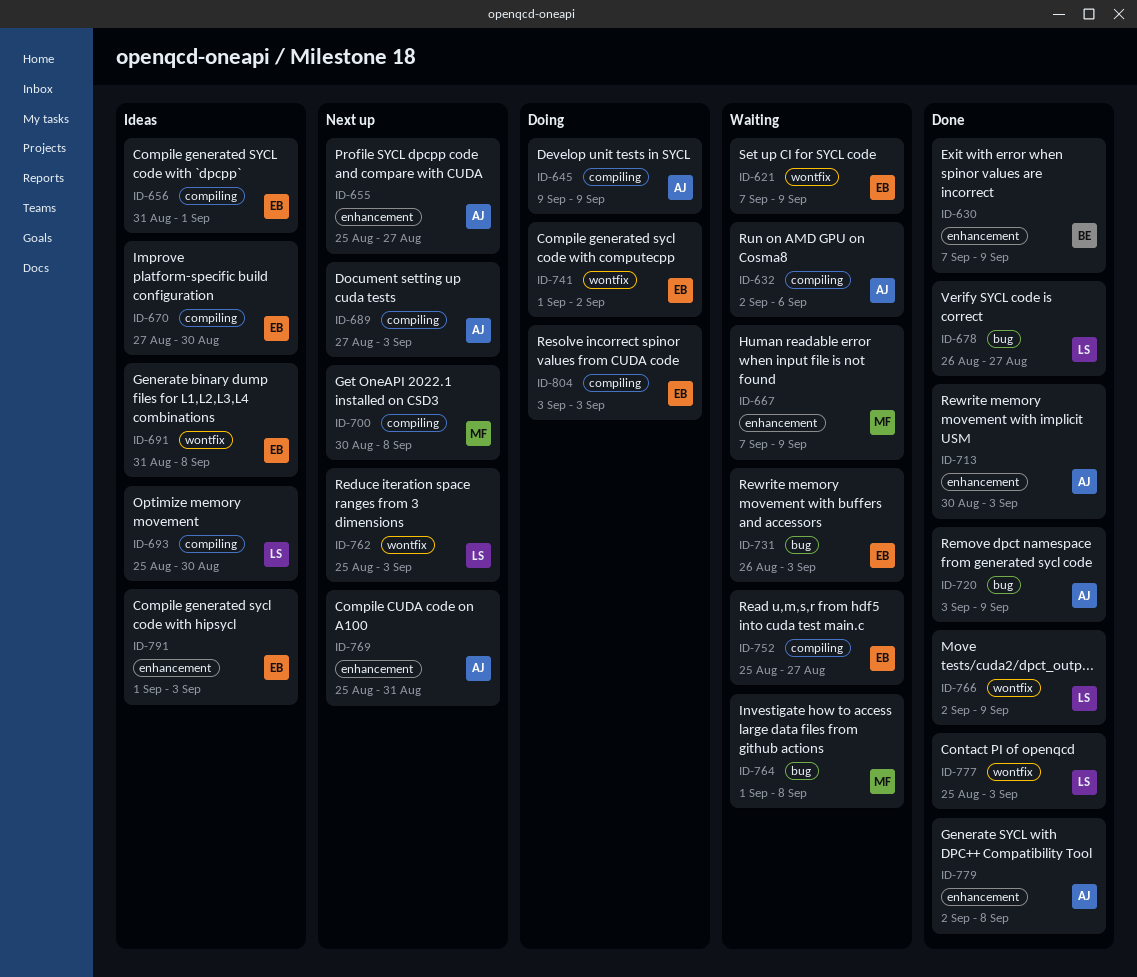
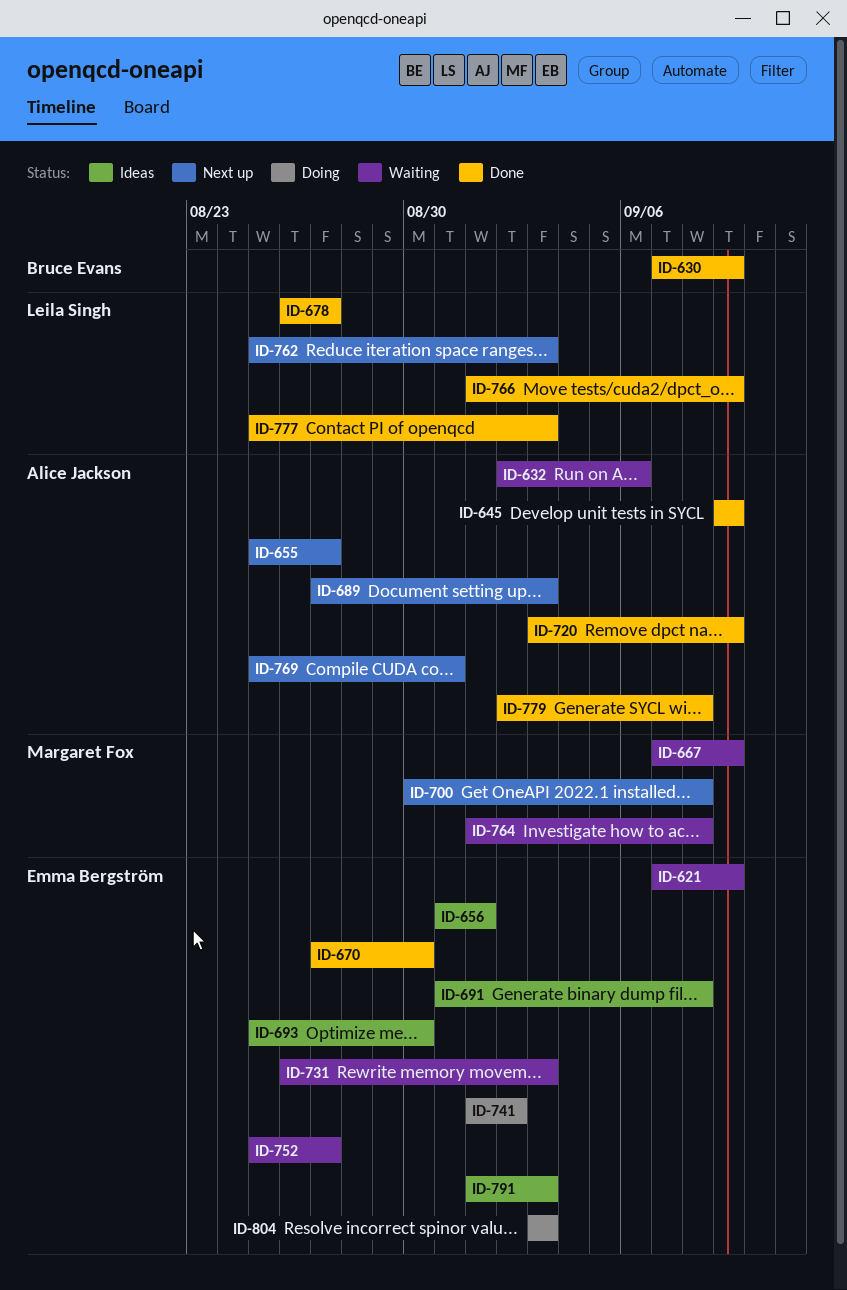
ID-645, status: Doing -> Done
ID-670, status: Ideas -> Done
ID-693, owner: Leila Singh -> Emma Bergström
ID-713: present -> none
ID-766, start: Sep 2 -> Sep 1

